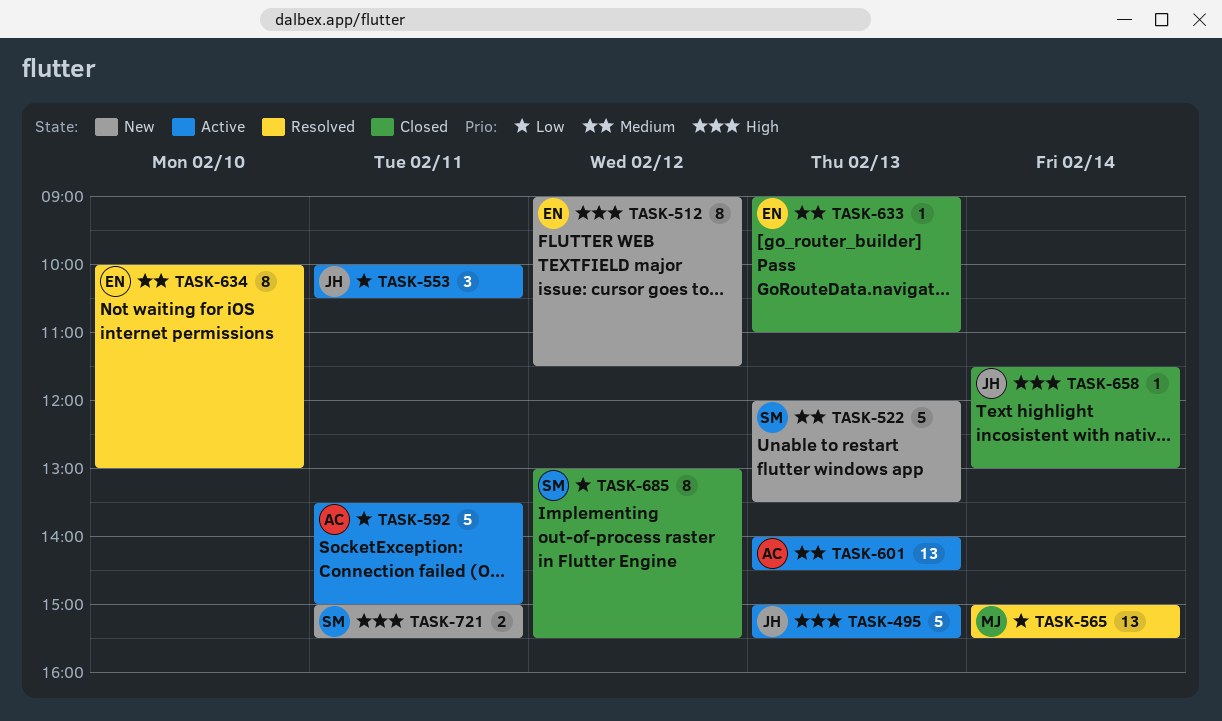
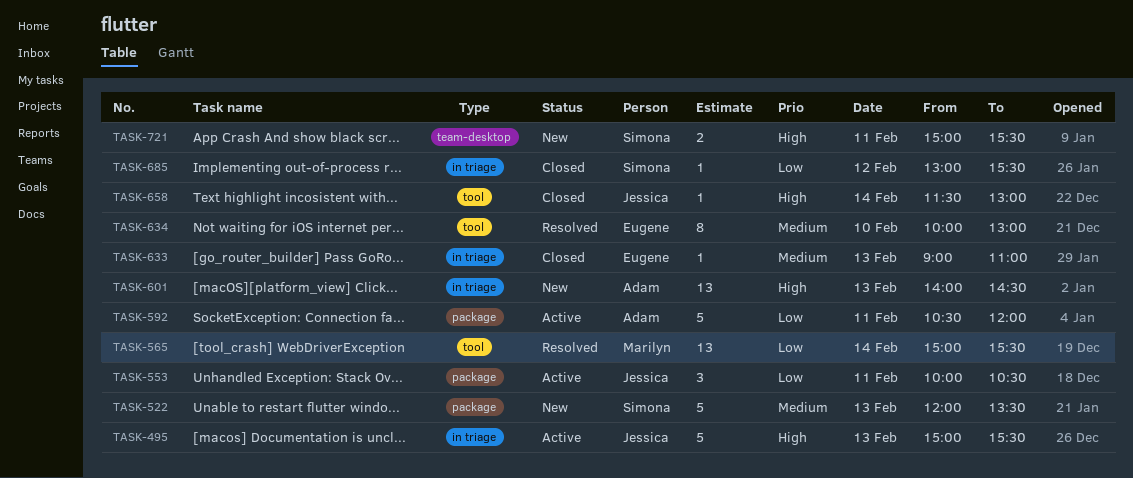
TASK-512: present -> none
TASK-592, begins: 13:30 -> 10:30
TASK-592, ends: 15:00 -> 12:00
TASK-601, status: Active -> New
TASK-601, priority: Medium -> High
TASK-685, estimate: 8 -> 1

